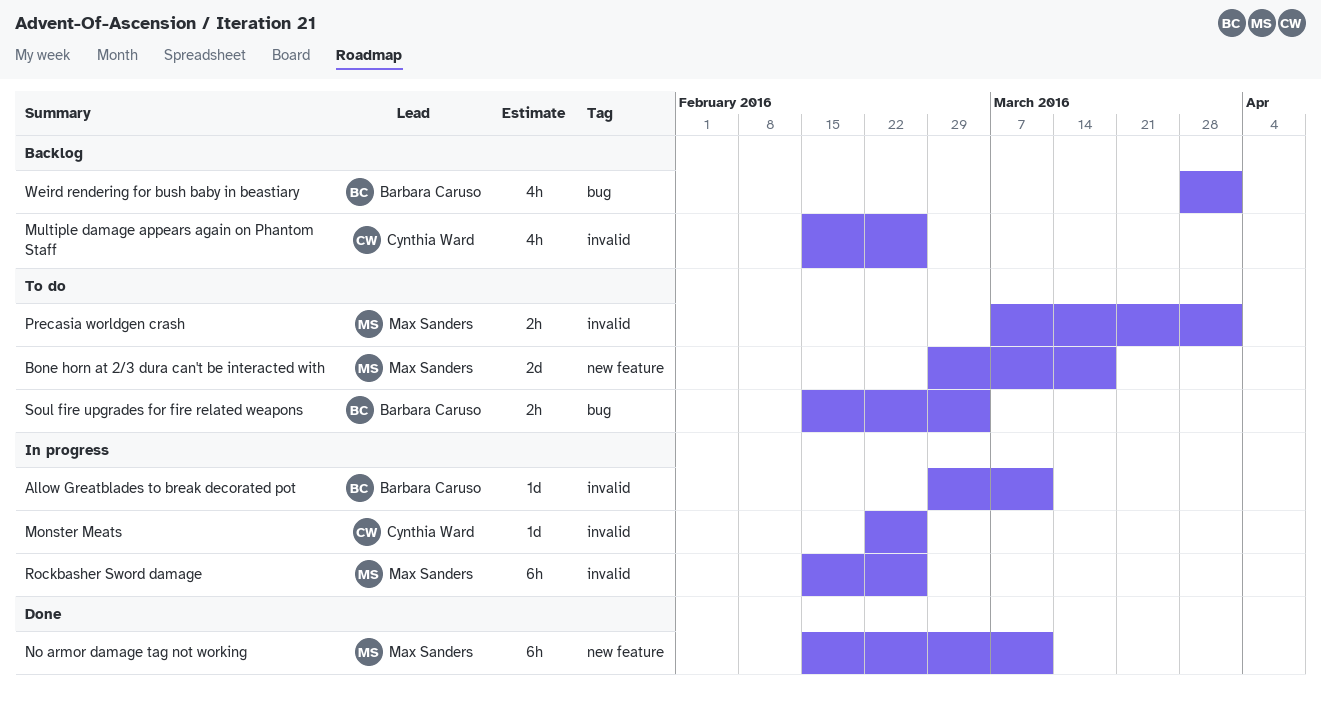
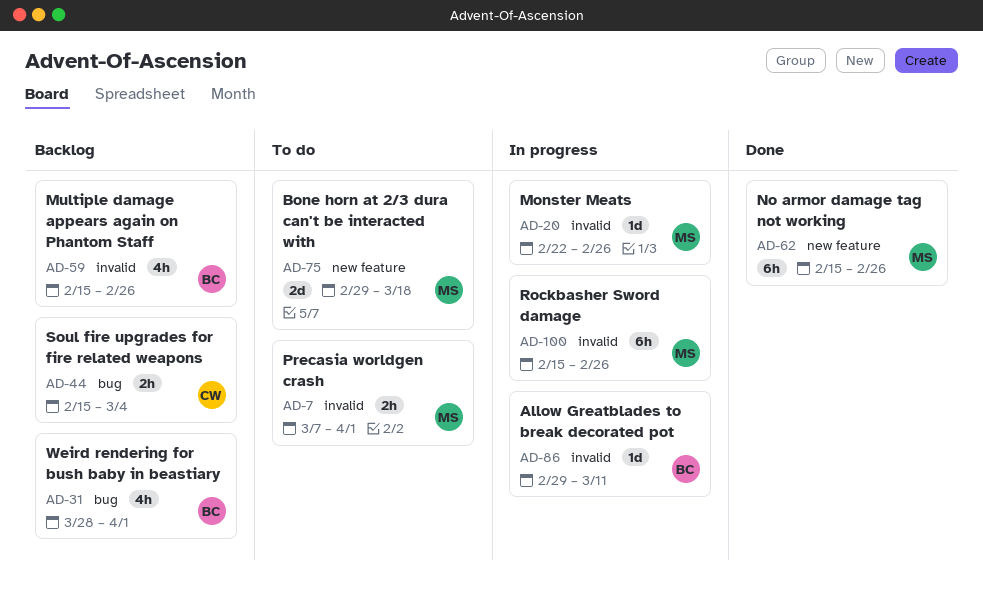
Monster Meats, owner: Cynthia Ward -> Max Sanders
Multiple damage appears again on Phantom Staff, owner: Cynthia Ward -> Barbara Caruso
No armor damage tag not working, due: Mar 11 -> Feb 26
Soul fire upgrades for fire related weapons, status: To do -> Backlog
Soul fire upgrades for fire related weapons, owner: Barbara Caruso -> Cynthia Ward

